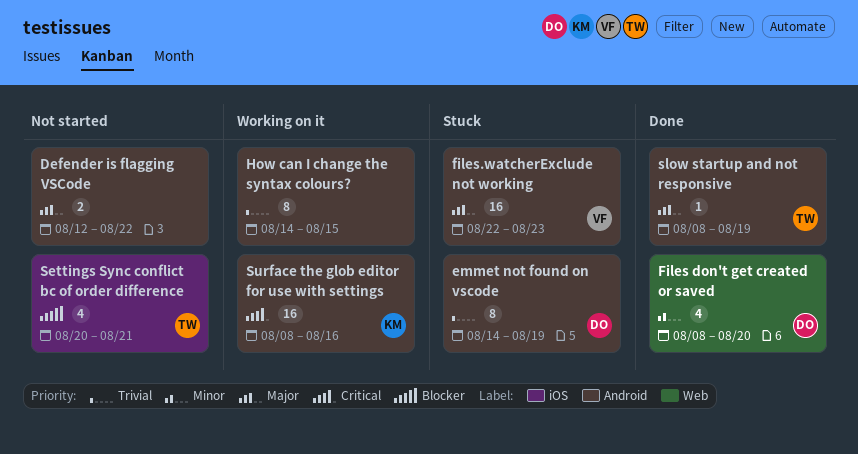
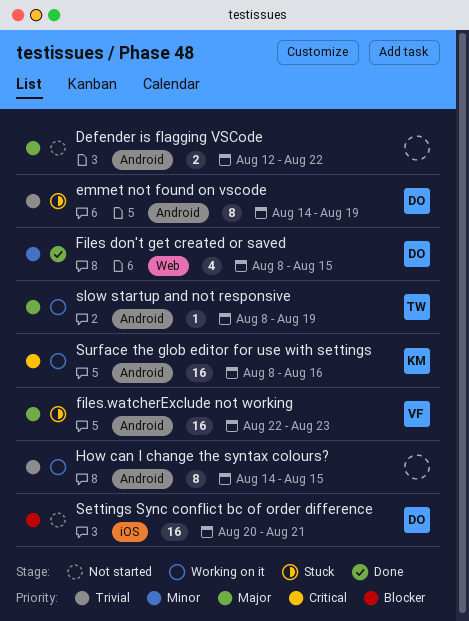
Files don't get created or saved, due: Aug 20 -> Aug 15
Settings Sync conflict bc of order difference, owner: TW -> DO
Settings Sync conflict bc of order difference, estimate: 4 -> 16
slow startup and not responsive, status: Done -> Working on it

